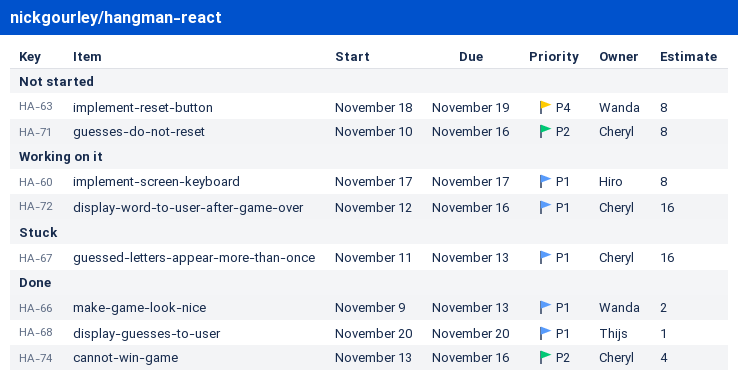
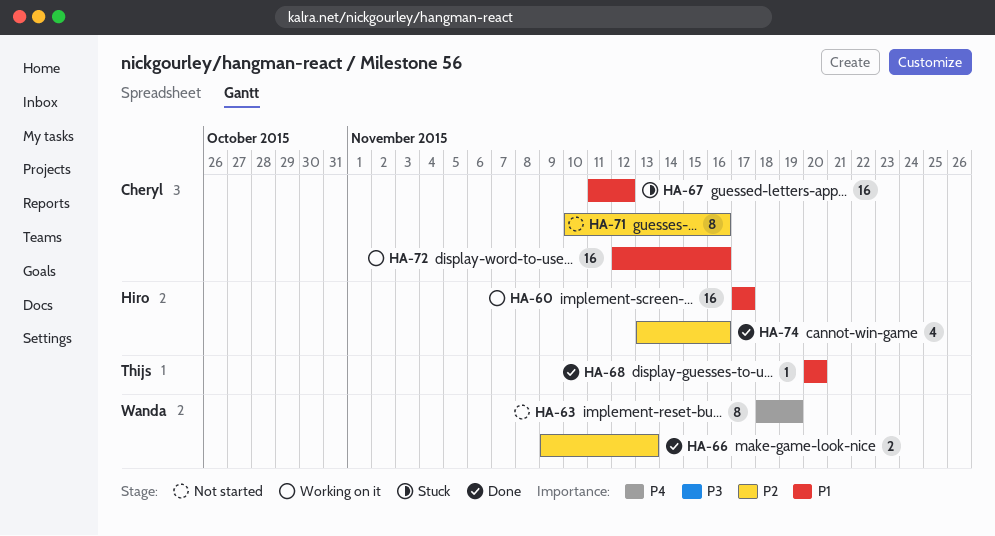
HA-60, estimate: 8 -> 16
HA-66, priority: P1 -> P2
HA-67, due: Nov 13 -> Nov 12
HA-74, owner: Cheryl -> Hiro

